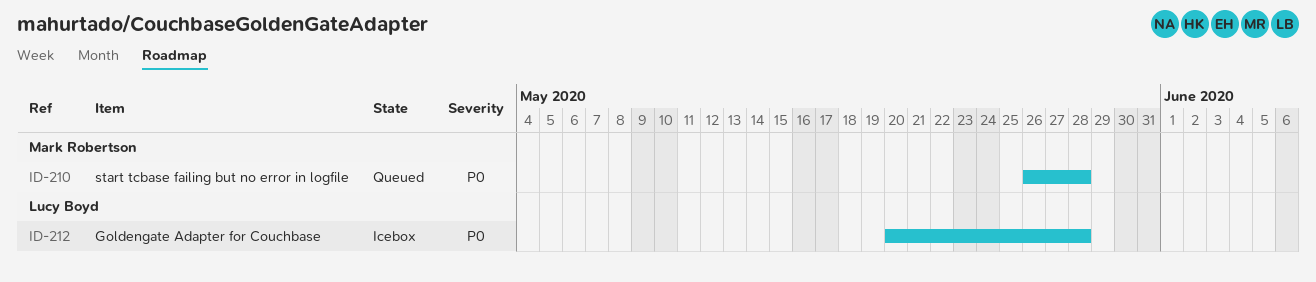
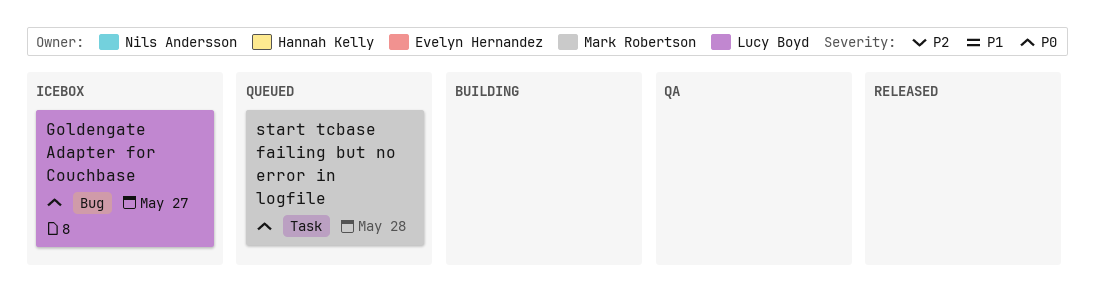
Goldengate Adapter for Couchbase, due: May 28 -> May 27

